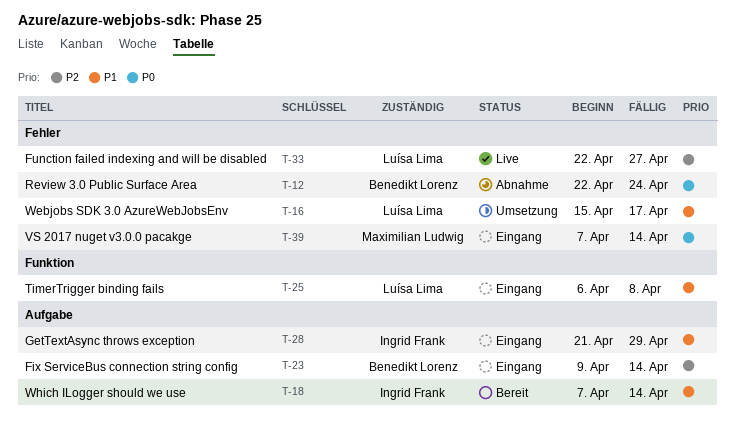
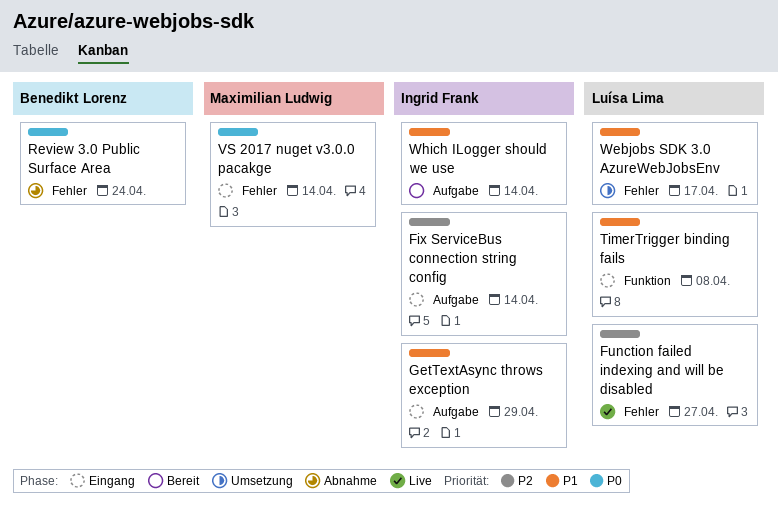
Fix ServiceBus connection string config, owner: Benedikt Lorenz -> Ingrid Frank

